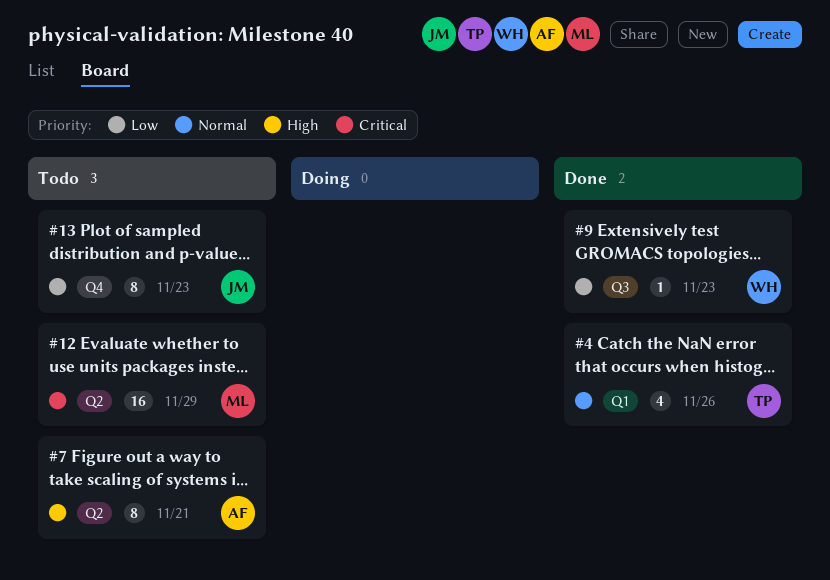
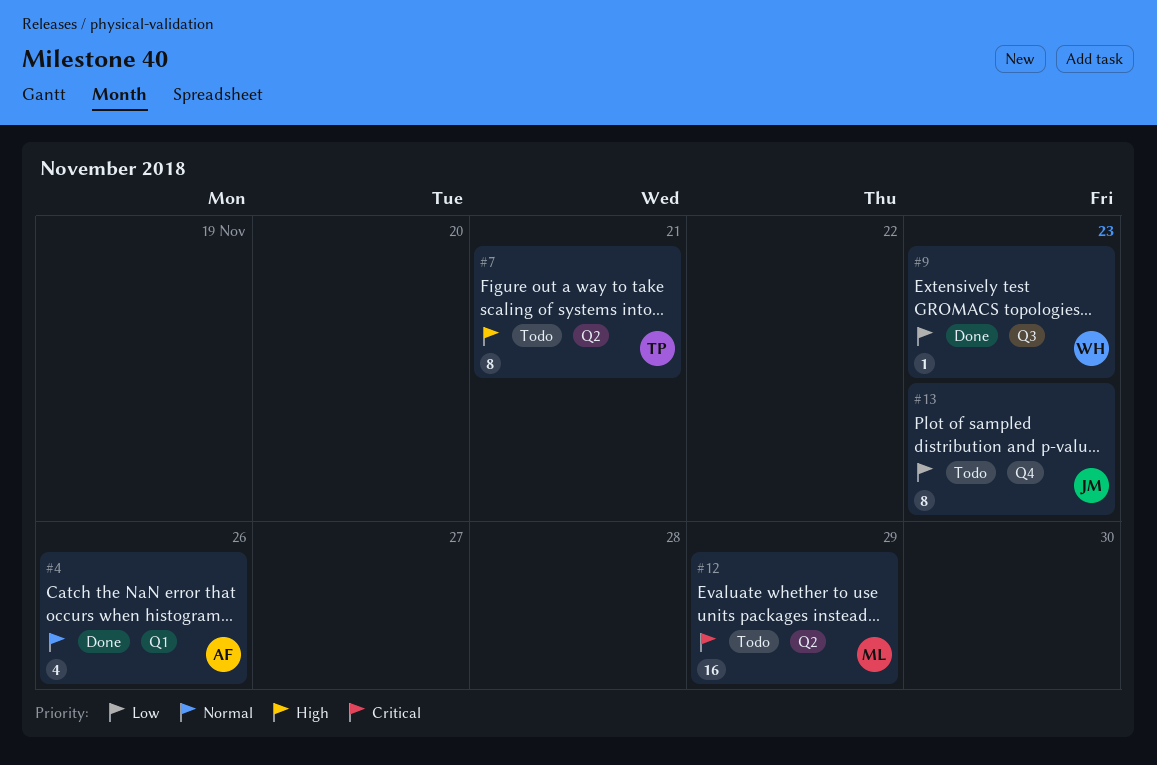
#4, owner: TP -> AF
#7, owner: AF -> TP

